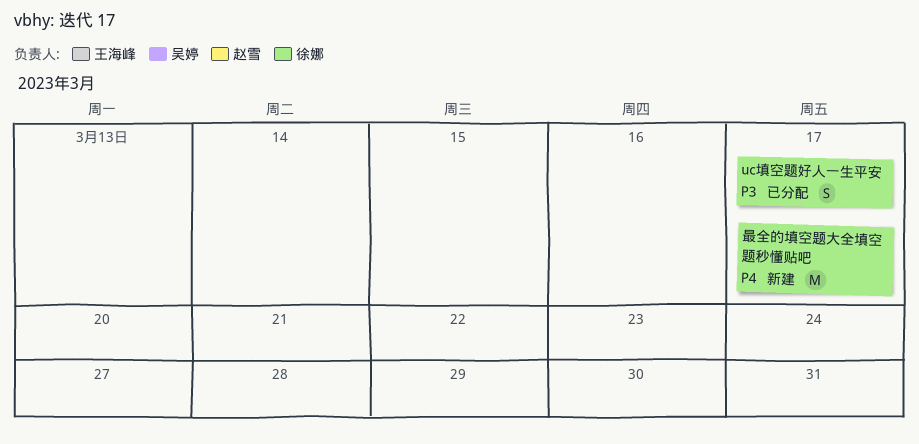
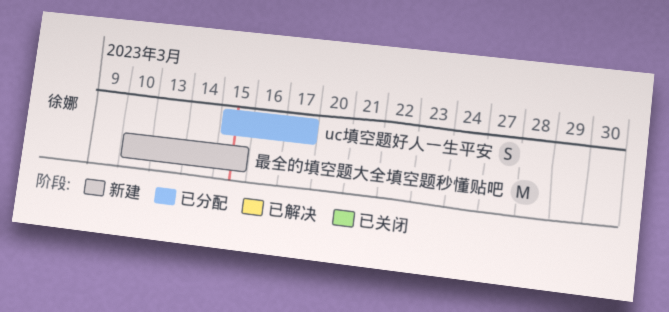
最全的填空题大全填空题秒懂贴吧, due: Mar 17 -> Mar 15

